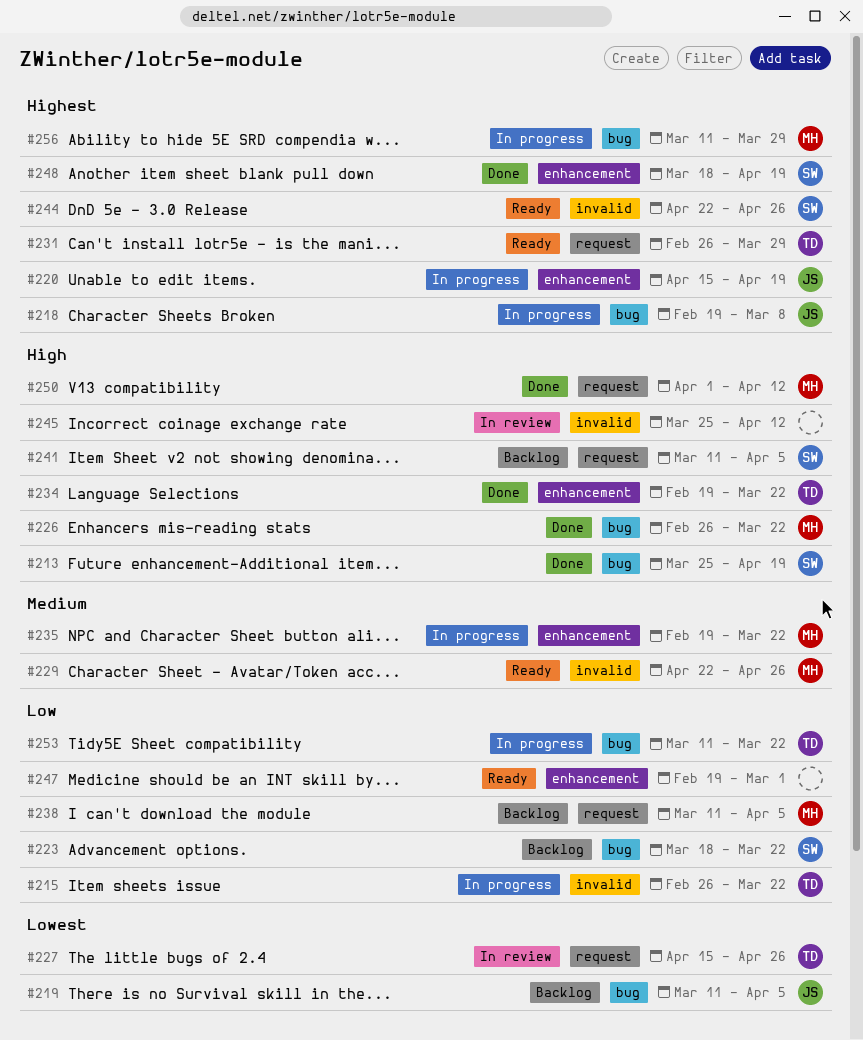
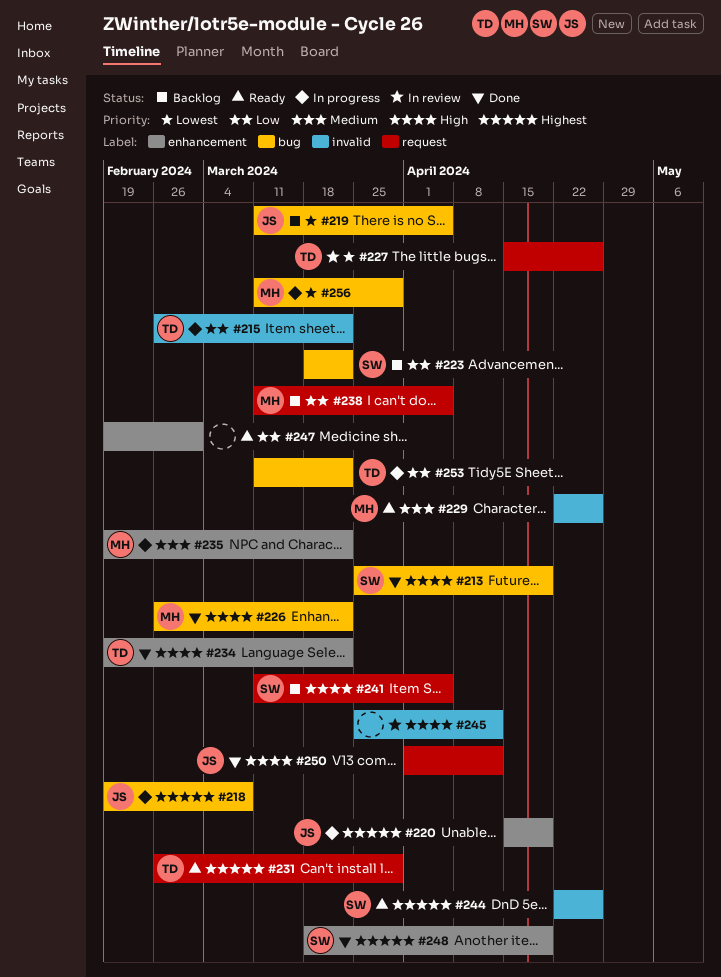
#250, owner: MH -> JS
#256, priority: Highest -> Lowest

